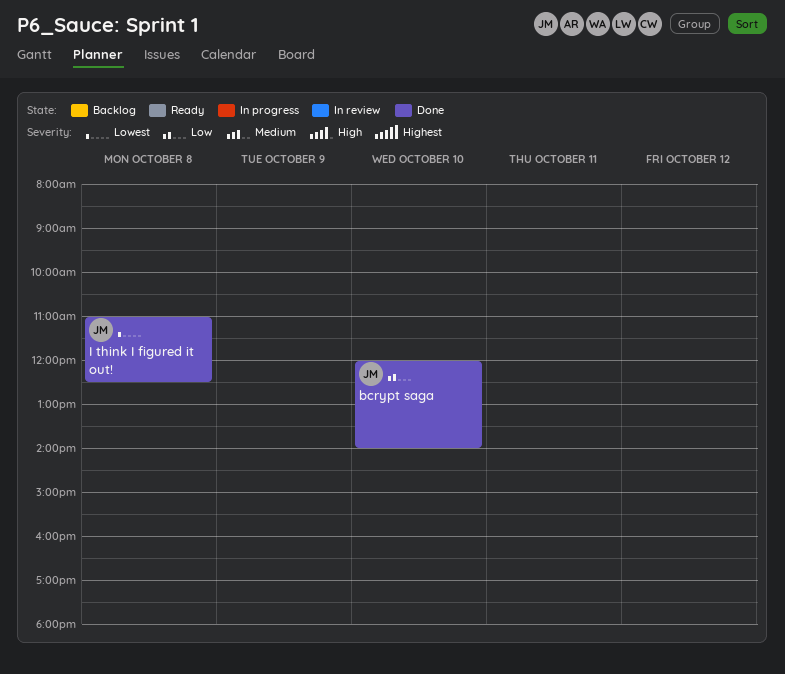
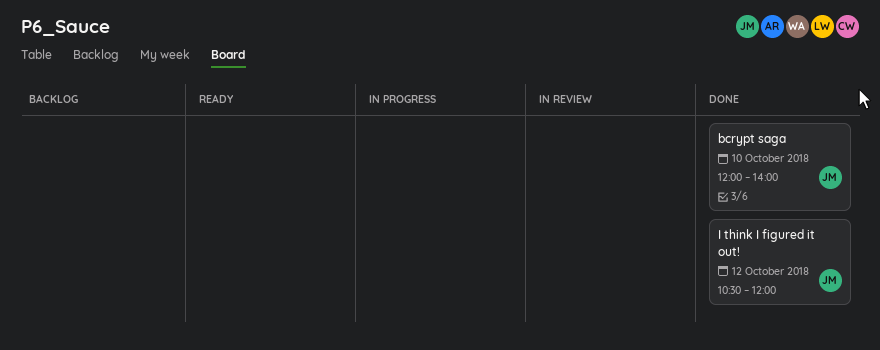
I think I figured it out!, day: Oct 8 -> Oct 12
I think I figured it out!, begins: 11:00 -> 10:30
I think I figured it out!, ends: 12:30 -> 12:00

